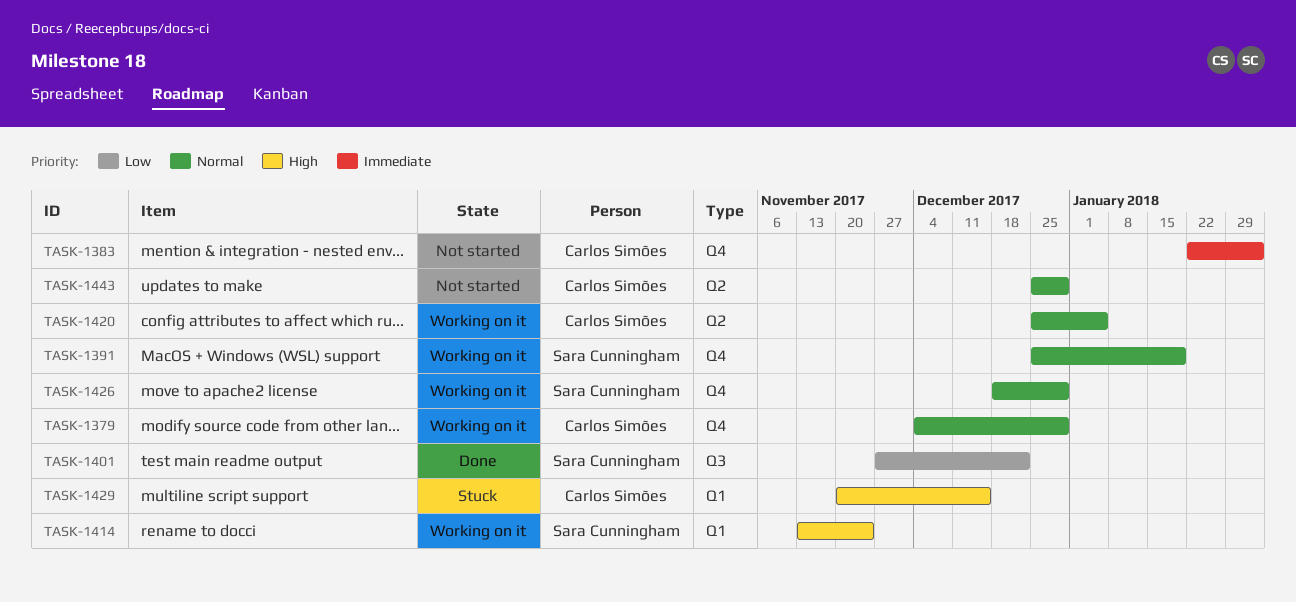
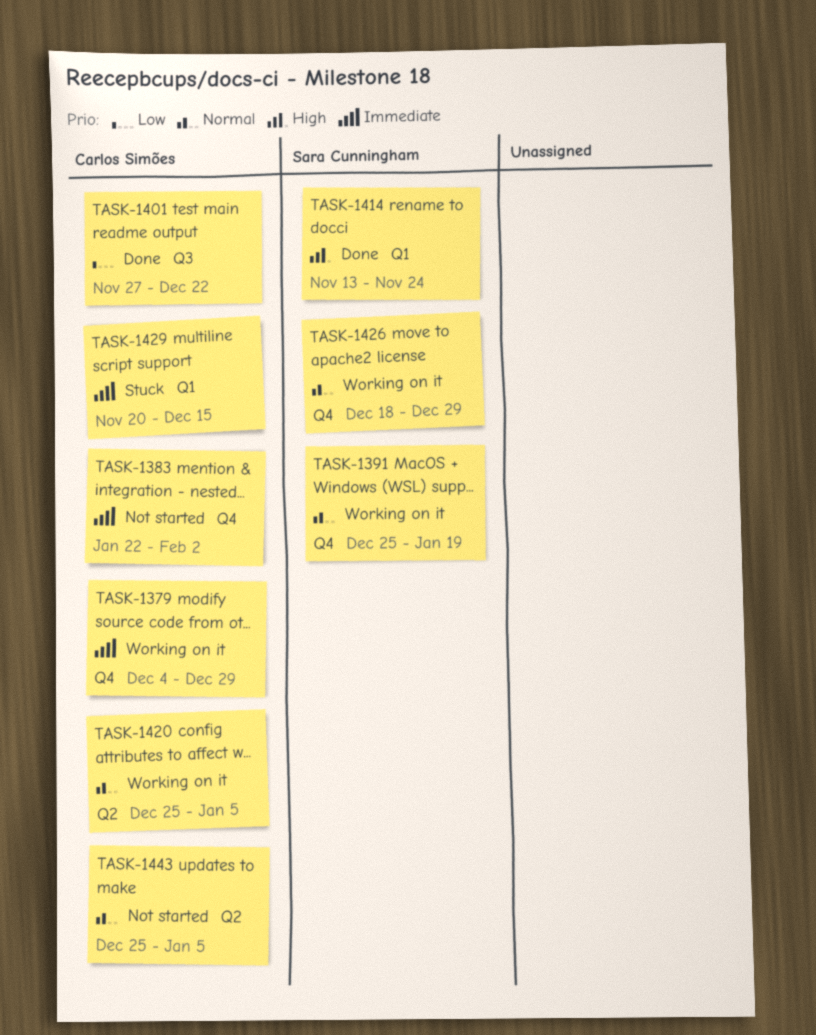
TASK-1379, priority: Normal -> Immediate
TASK-1401, owner: Sara Cunningham -> Carlos Simões
TASK-1414, status: Working on it -> Done
TASK-1429, priority: High -> Immediate
TASK-1443, due: Dec 29 -> Jan 5

